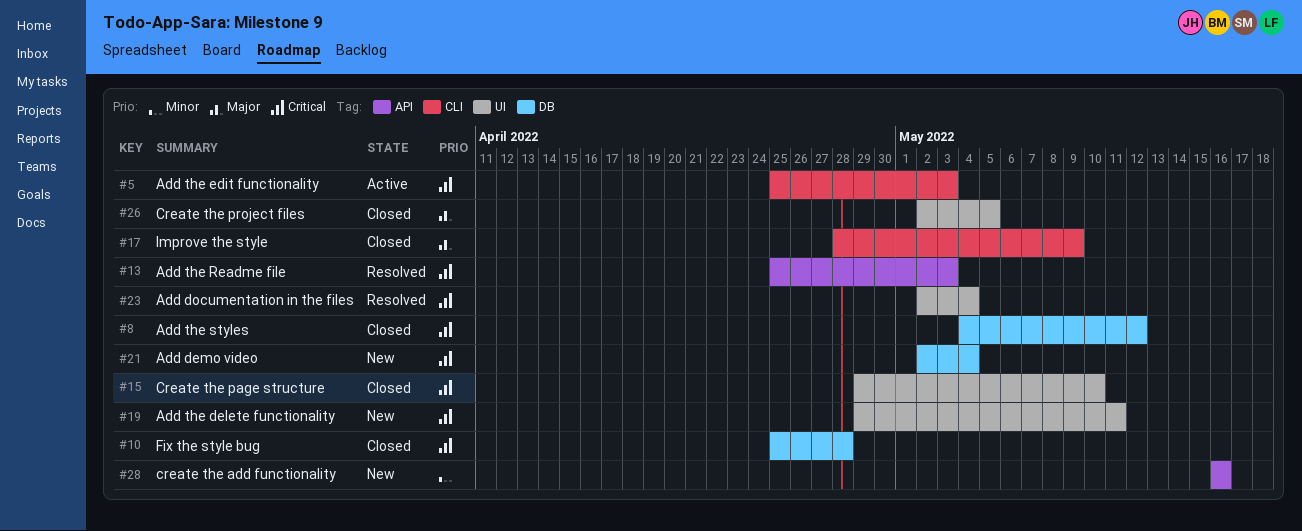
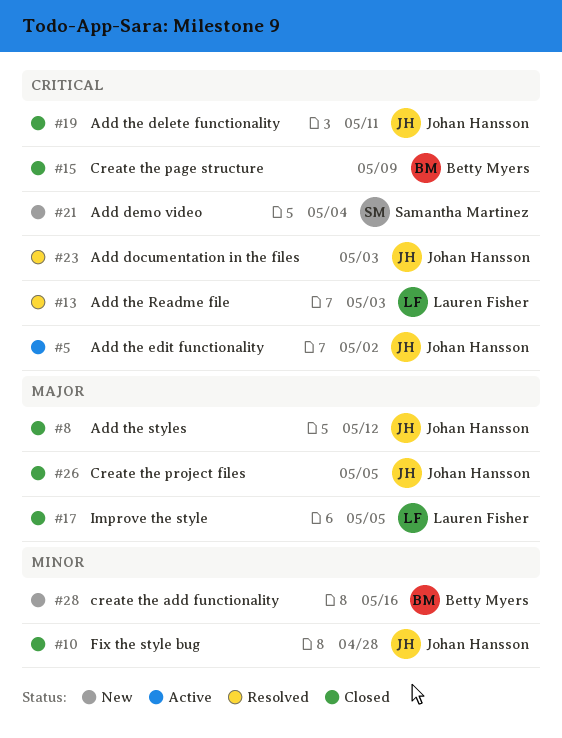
#5, due: May 3 -> May 2
#8, priority: Critical -> Major
#10, priority: Critical -> Minor
#15, due: May 10 -> May 9
#17, due: May 9 -> May 5
#19, status: New -> Closed
#23, due: May 4 -> May 3

